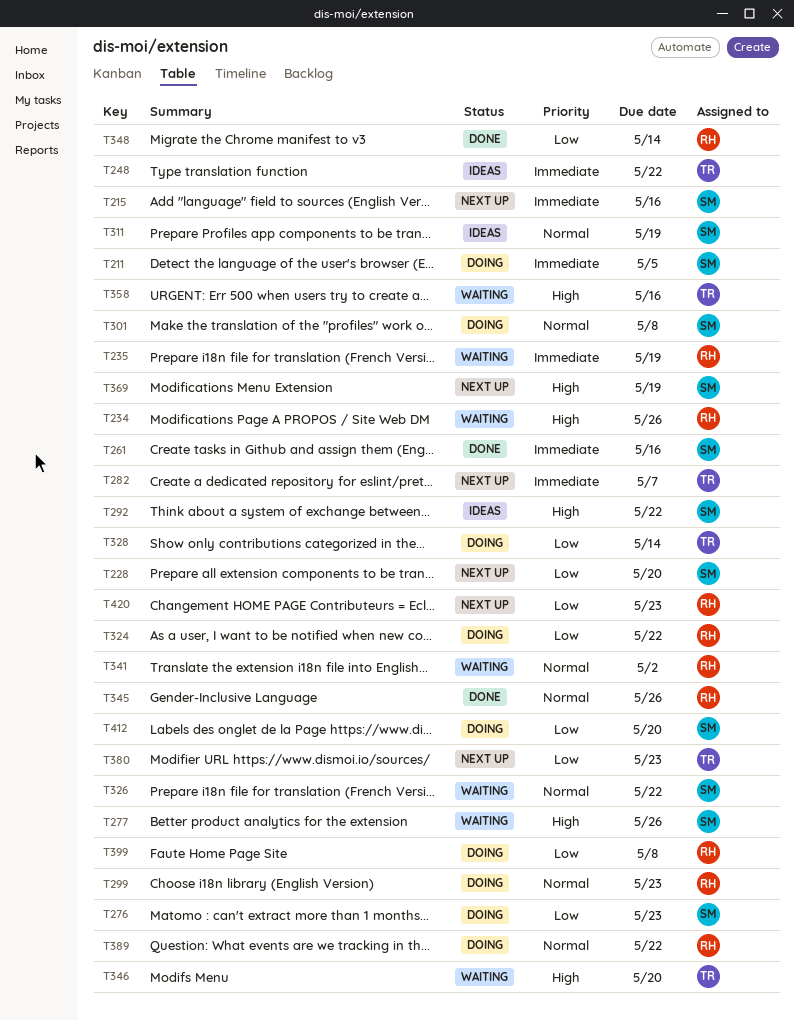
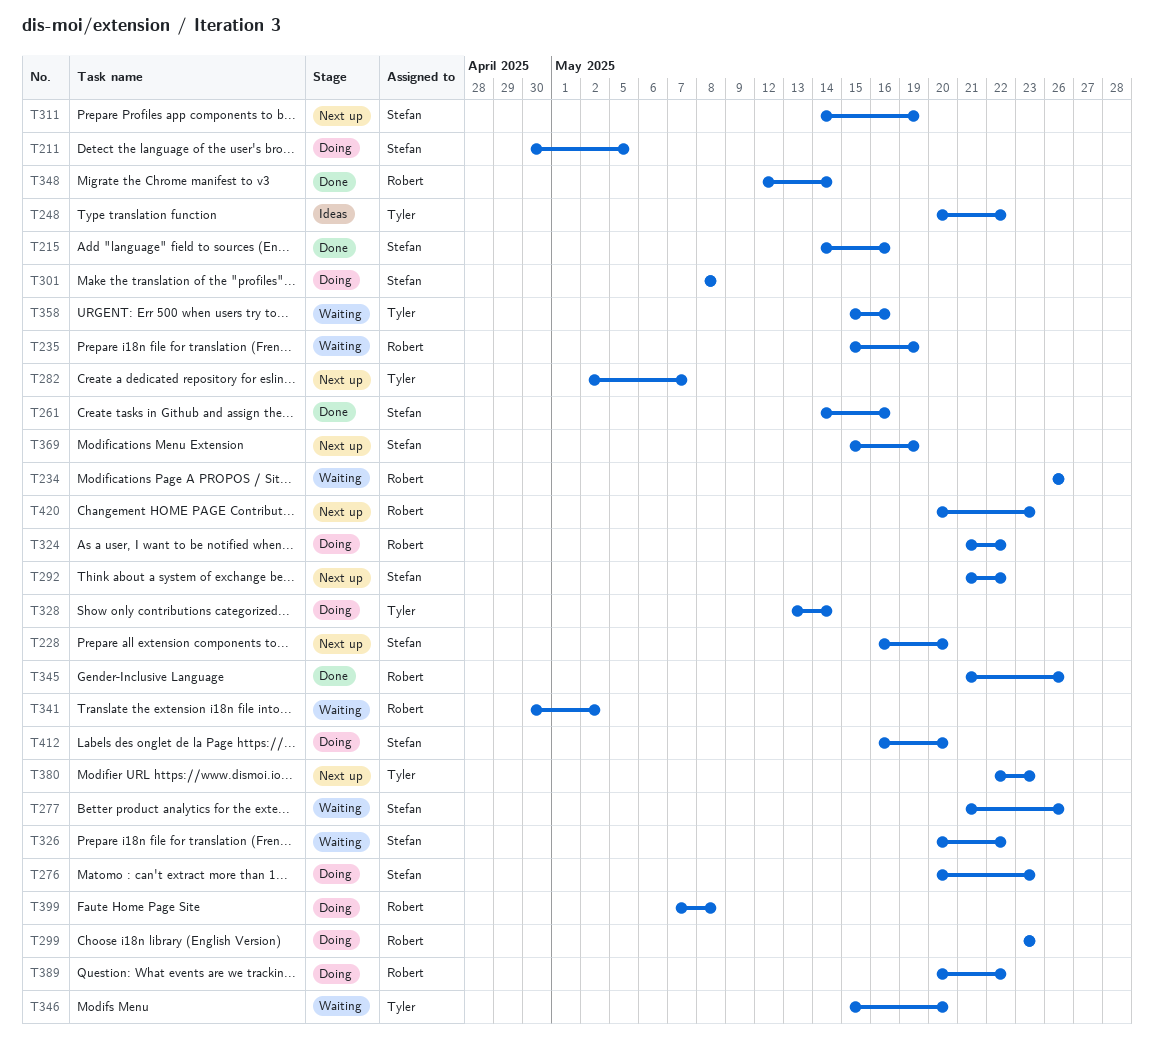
T215, status: Next up -> Done
T292, status: Ideas -> Next up
T311, status: Ideas -> Next up

